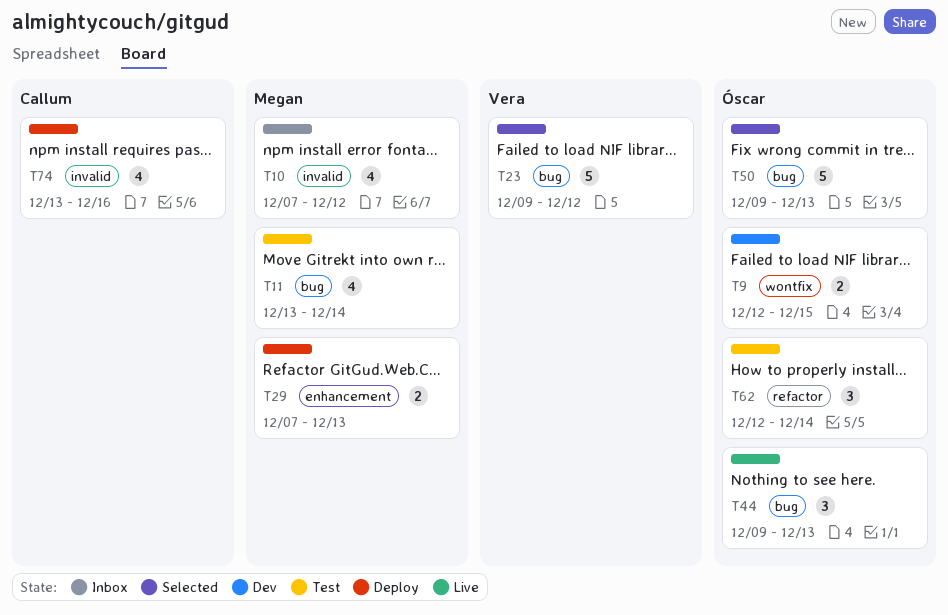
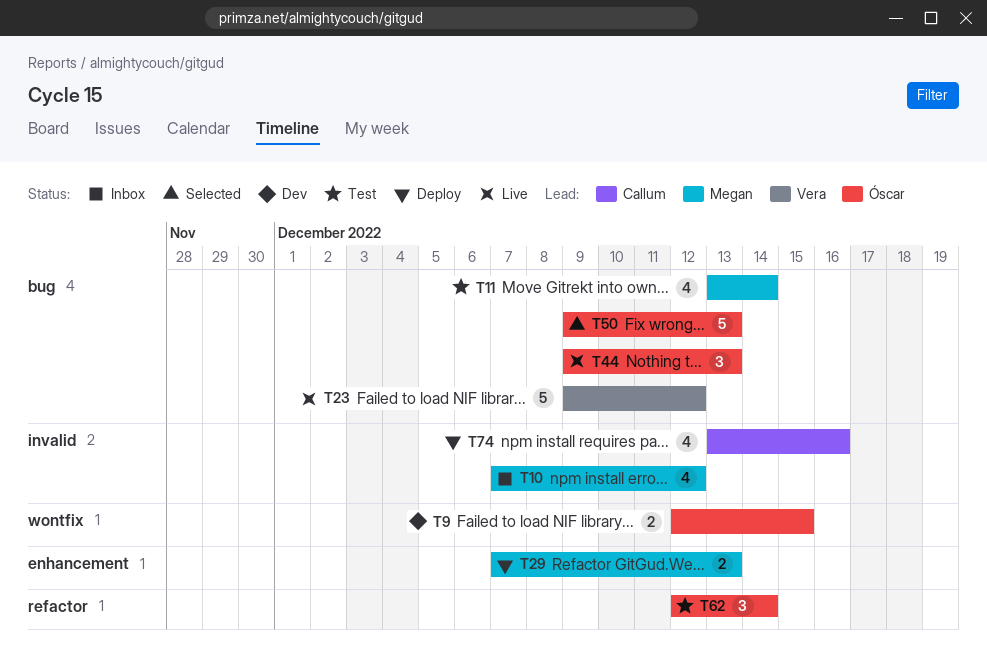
T23, status: Selected -> Live

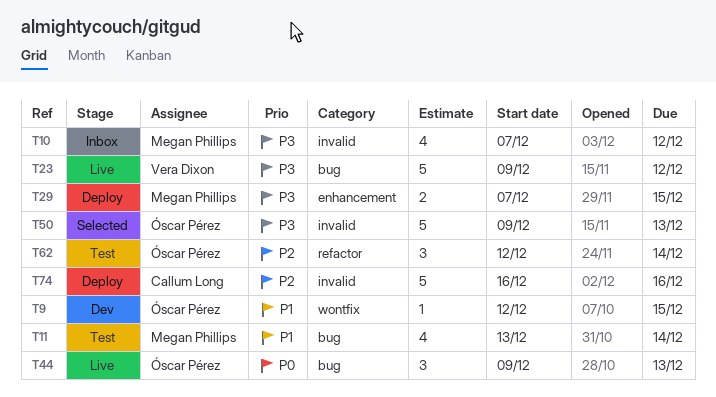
T9, estimate: 2 -> 1
T29, due: Dec 13 -> Dec 15
T50, label: bug -> invalid
T74, estimate: 4 -> 5
T74, start: Dec 13 -> Dec 16

